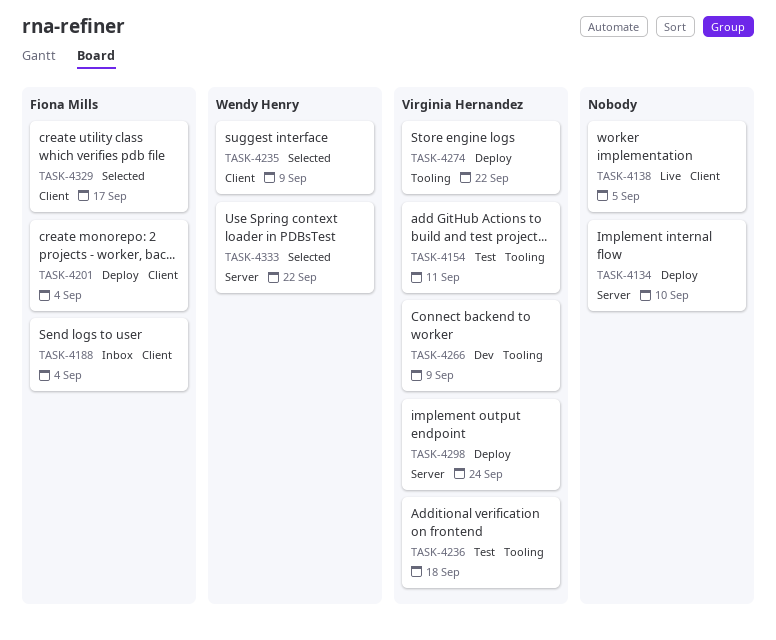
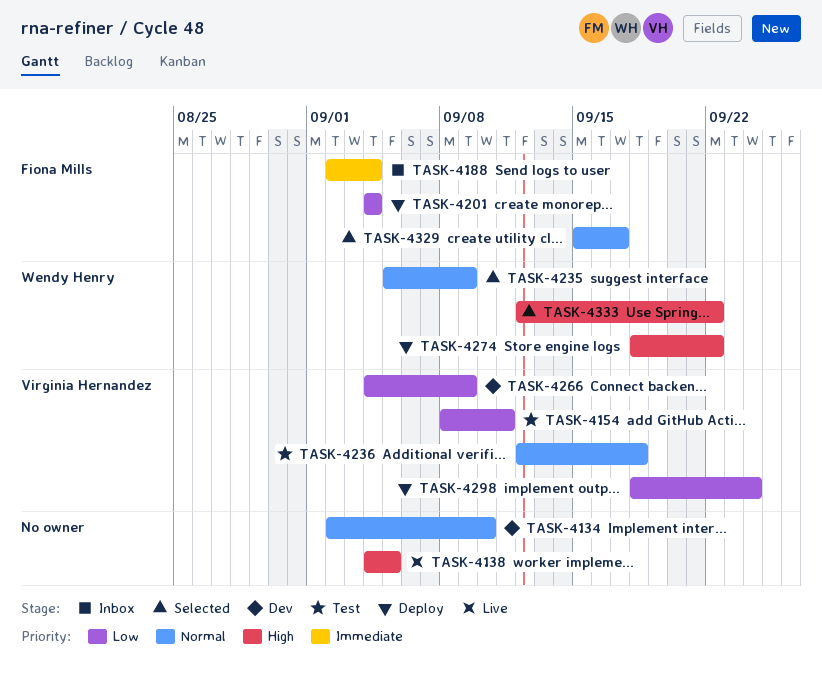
TASK-4134, status: Deploy -> Dev
TASK-4274, owner: Virginia Hernandez -> Wendy Henry

